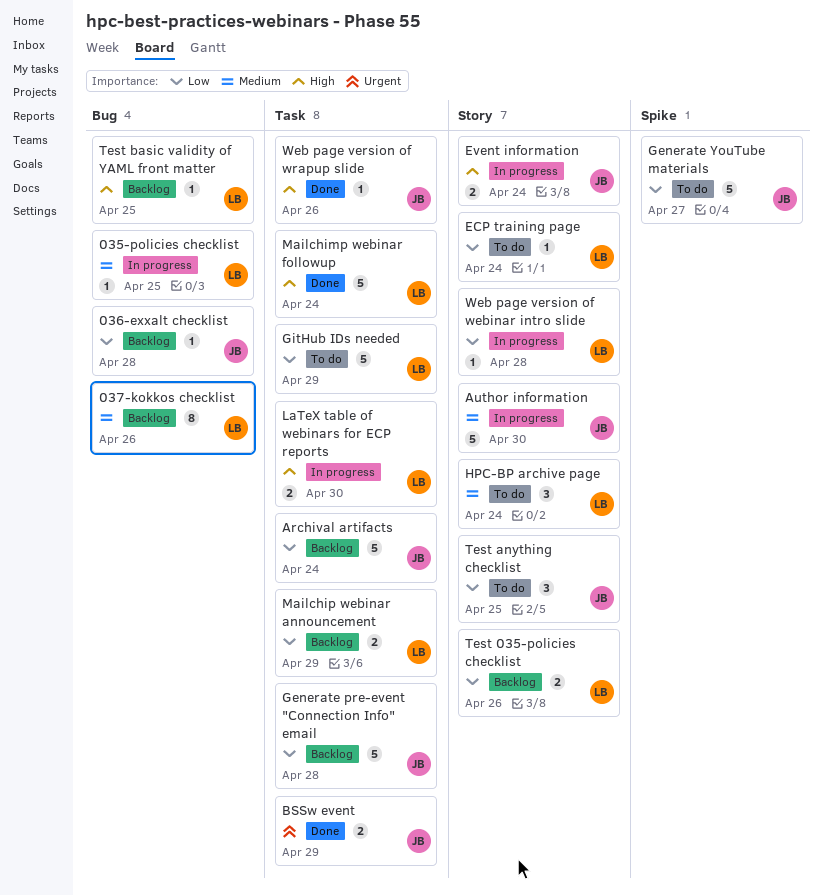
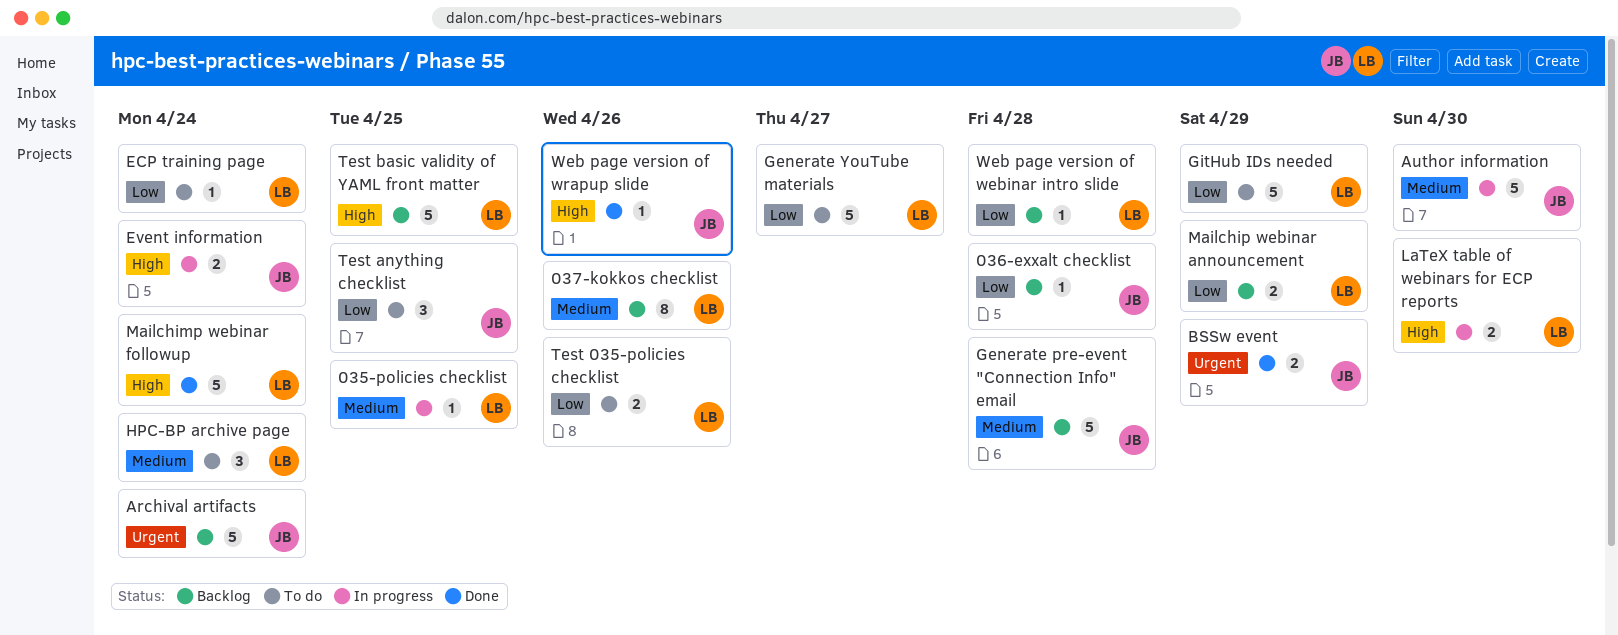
Archival artifacts, priority: Low -> Urgent
Generate pre-event "Connection Info" email, priority: Low -> Medium
Generate YouTube materials, owner: JB -> LB
Test 035-policies checklist, status: Backlog -> To do
Test basic validity of YAML front matter, estimate: 1 -> 5
Web page version of webinar intro slide, status: In progress -> Backlog

